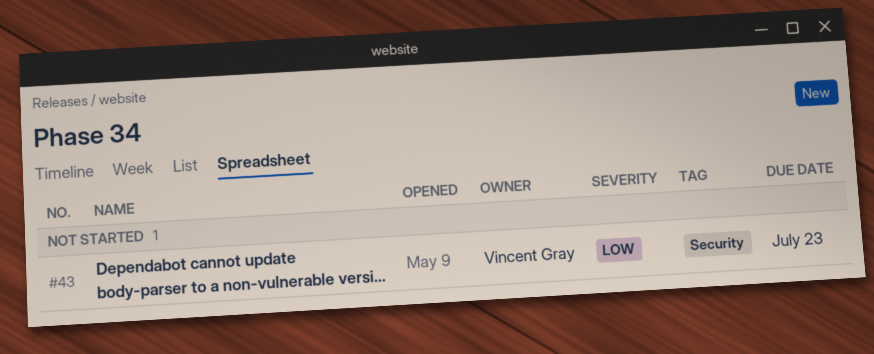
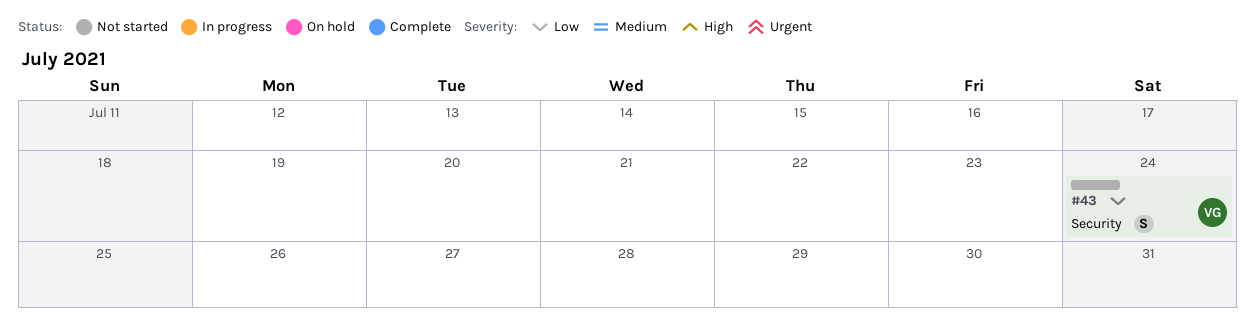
#43, due: Jul 23 -> Jul 24

